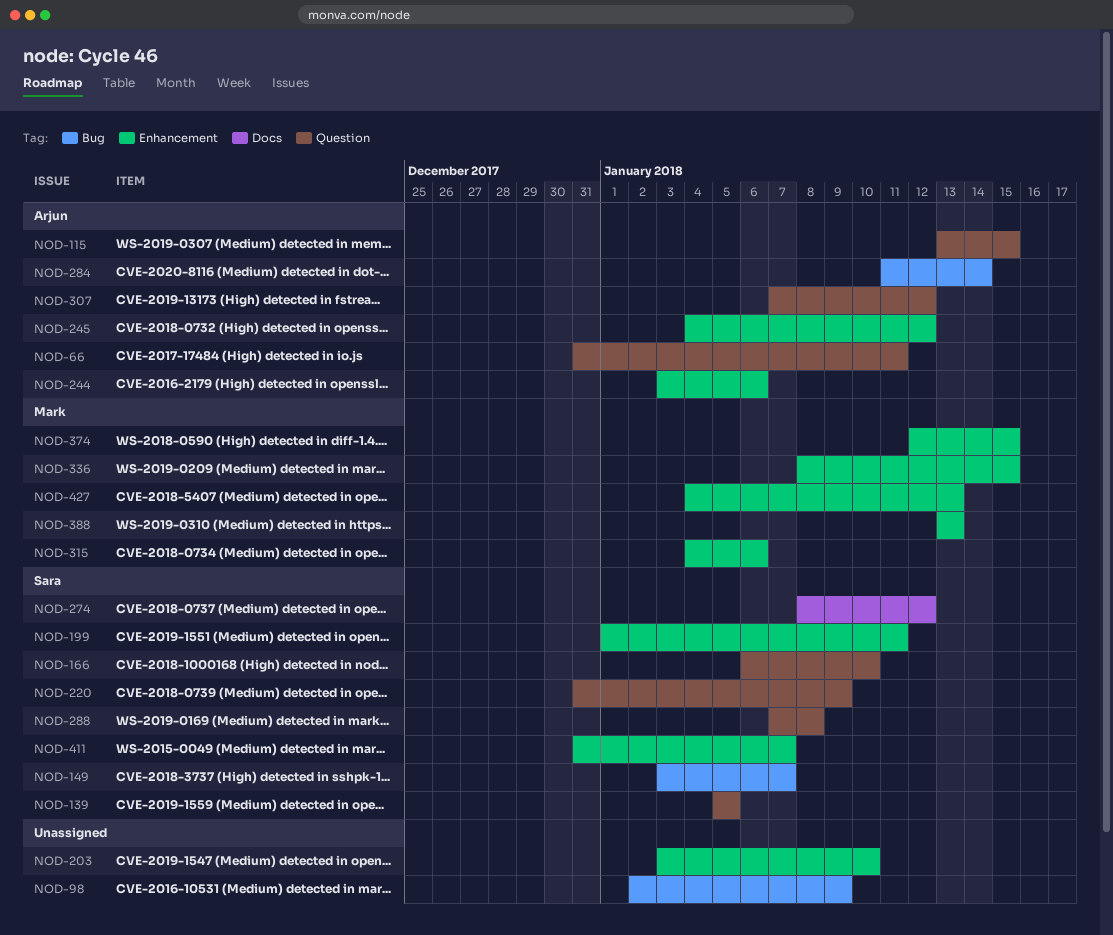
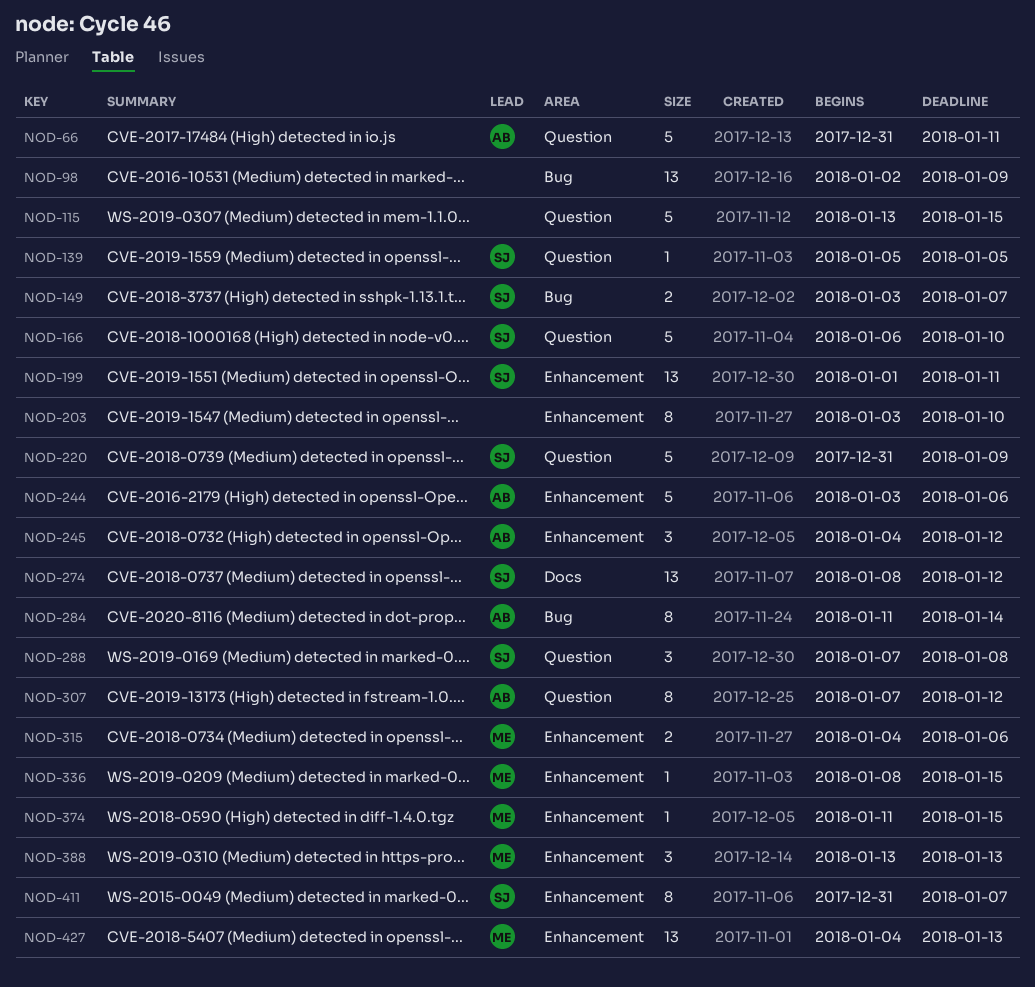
NOD-115, owner: Arjun -> none
NOD-374, start: Jan 12 -> Jan 11

